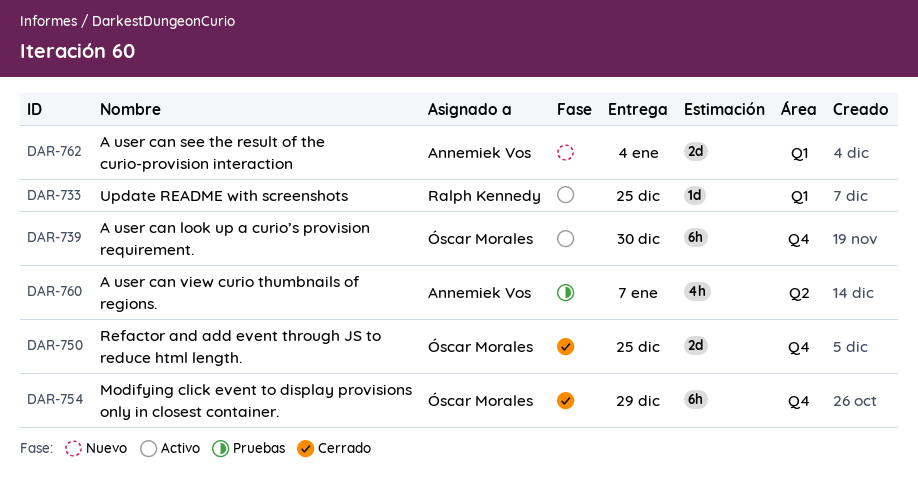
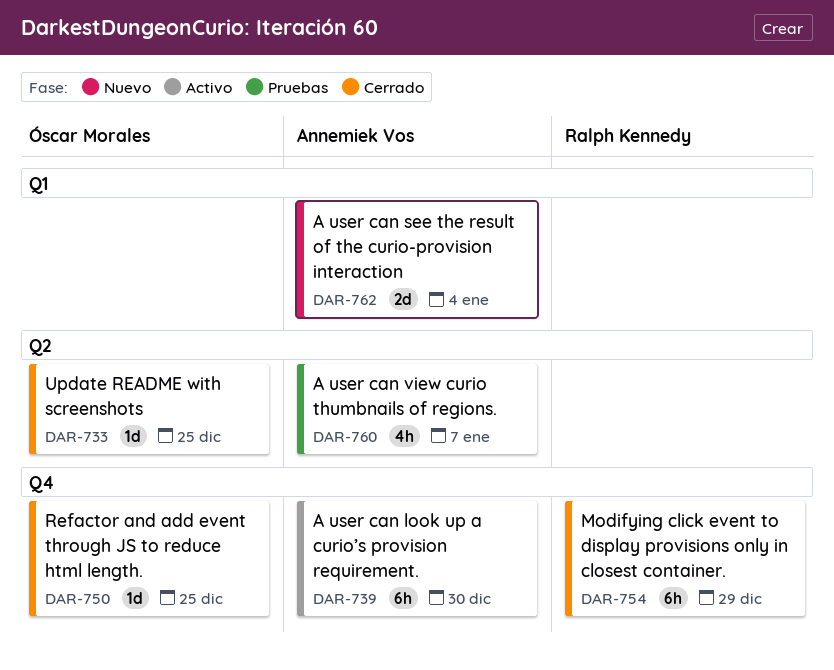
DAR-733, status: Activo -> Cerrado
DAR-733, owner: Ralph Kennedy -> Óscar Morales
DAR-733, label: Q1 -> Q2
DAR-739, owner: Óscar Morales -> Annemiek Vos
DAR-750, estimate: 2d -> 1d
DAR-754, owner: Óscar Morales -> Ralph Kennedy

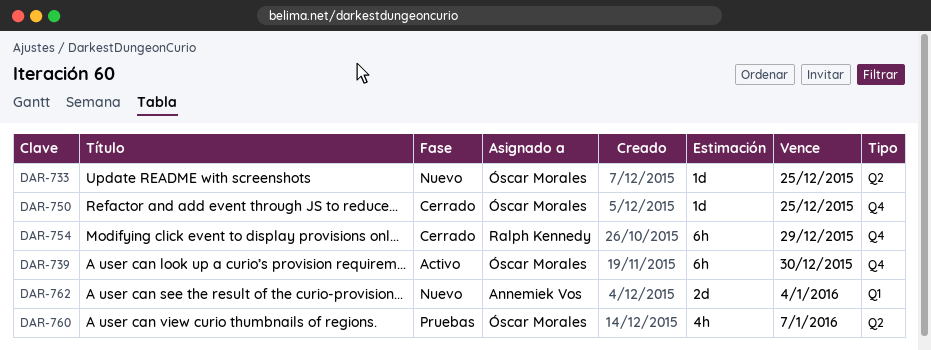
DAR-733, status: Cerrado -> Nuevo
DAR-739, owner: Annemiek Vos -> Óscar Morales
DAR-760, owner: Annemiek Vos -> Óscar Morales

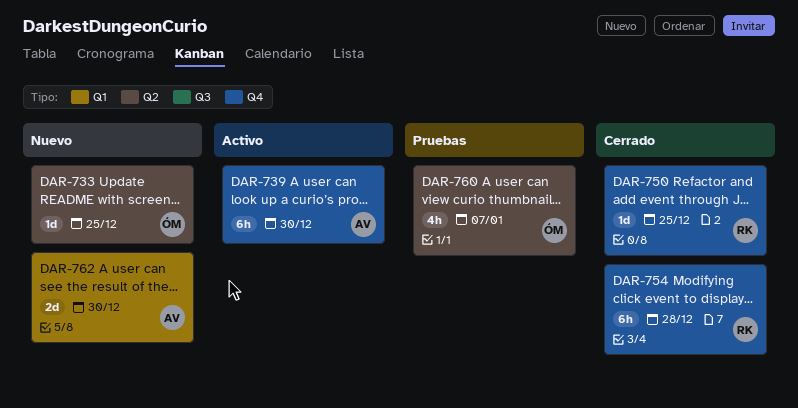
DAR-739, owner: Óscar Morales -> Annemiek Vos
DAR-750, owner: Óscar Morales -> Ralph Kennedy
DAR-754, due: Dec 29 -> Dec 28
DAR-762, due: Jan 4 -> Dec 30

